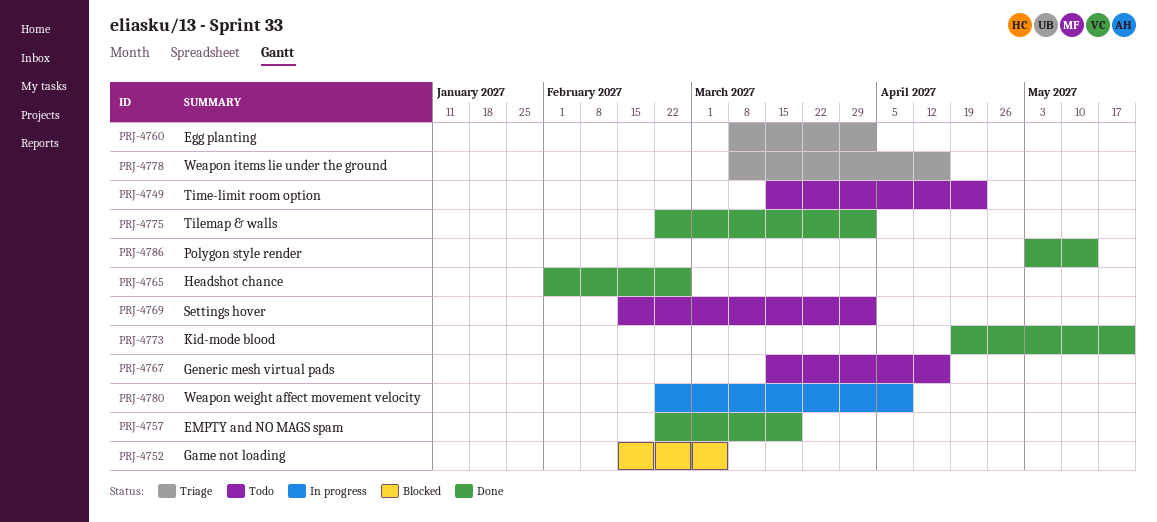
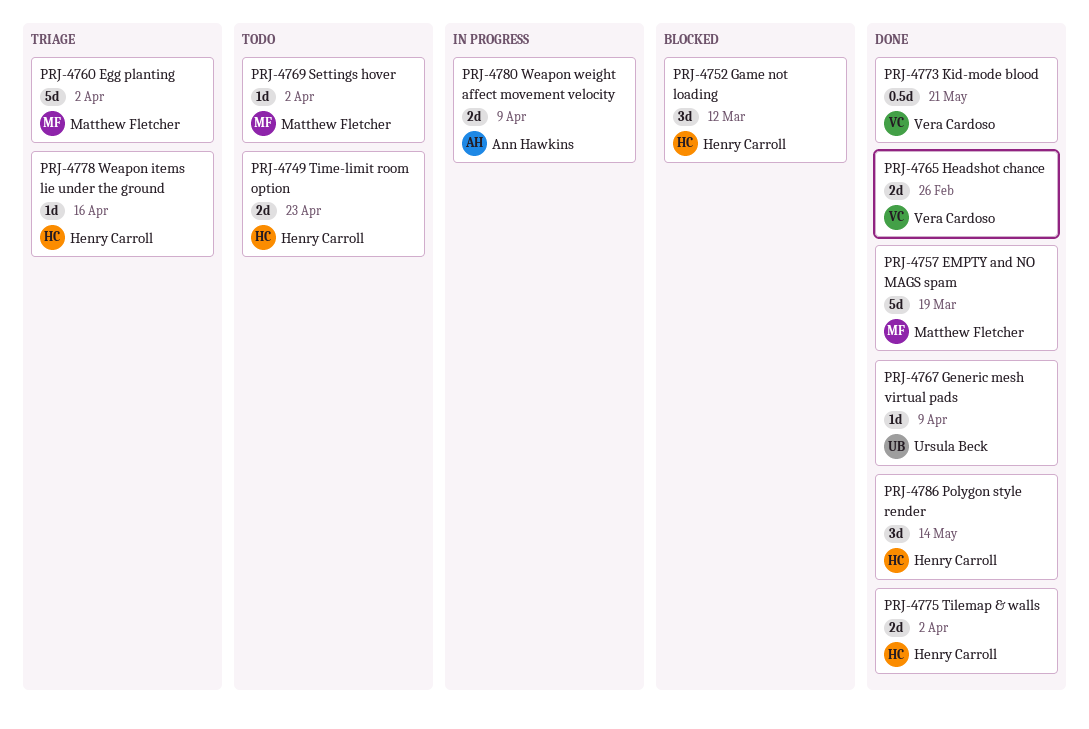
PRJ-4752, due: Mar 5 -> Mar 12
PRJ-4767, status: Todo -> Done
PRJ-4767, due: Apr 16 -> Apr 9

